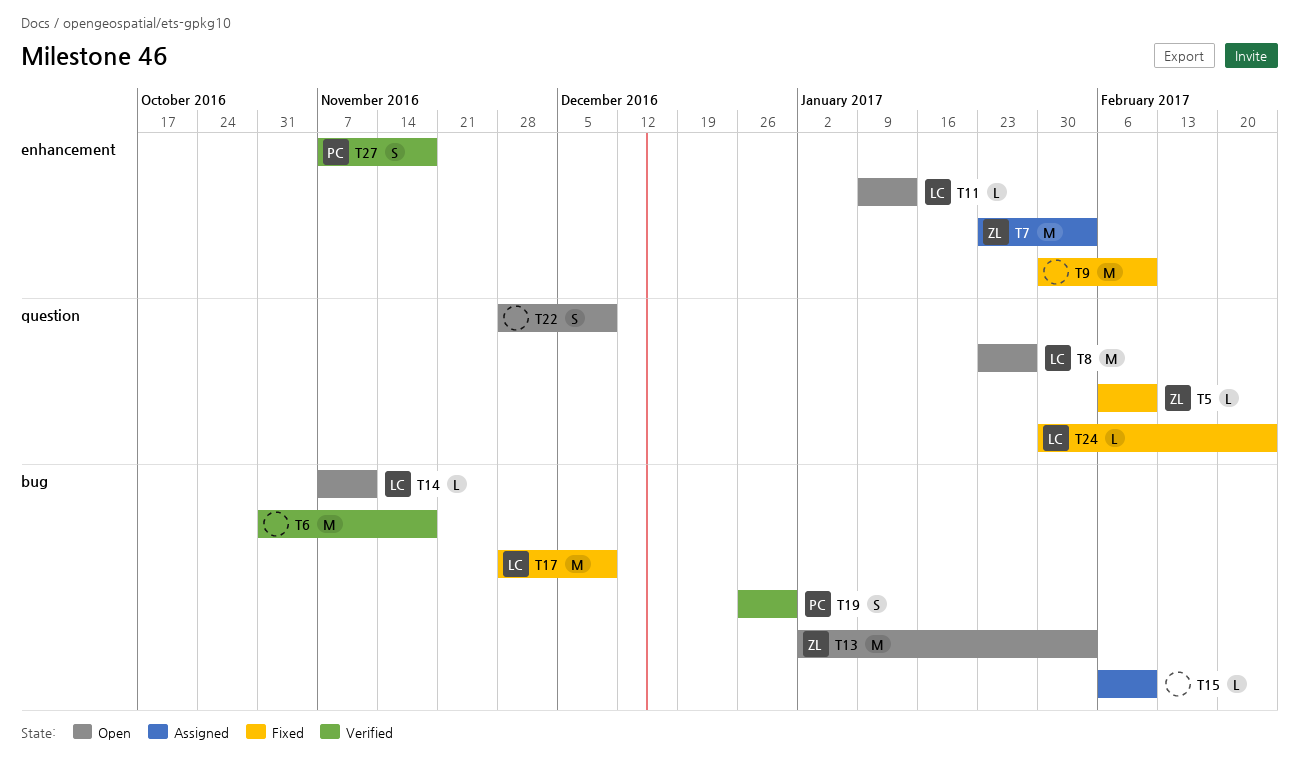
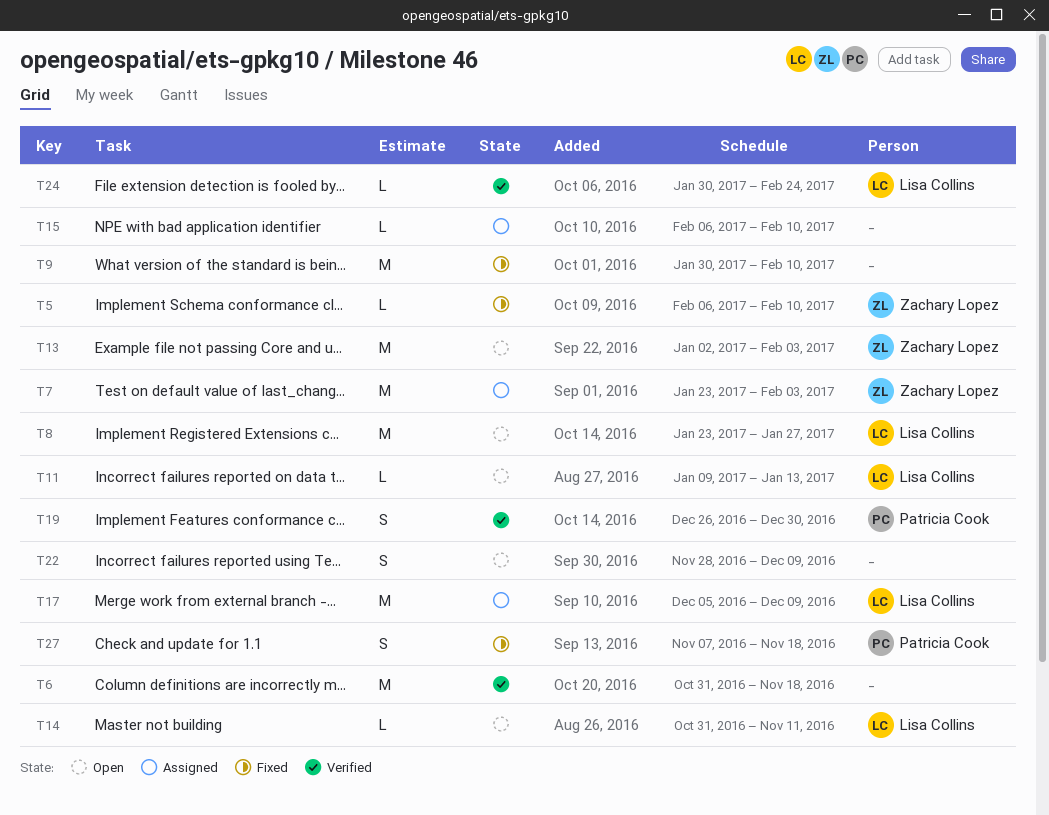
T14, start: Nov 7 -> Oct 31
T17, status: Fixed -> Assigned
T17, start: Nov 28 -> Dec 5
T24, status: Fixed -> Verified
T27, status: Verified -> Fixed

